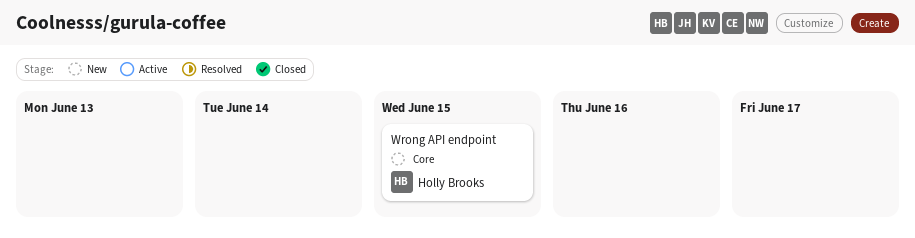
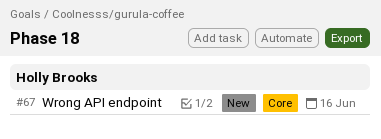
Wrong API endpoint, due: Jun 15 -> Jun 16

